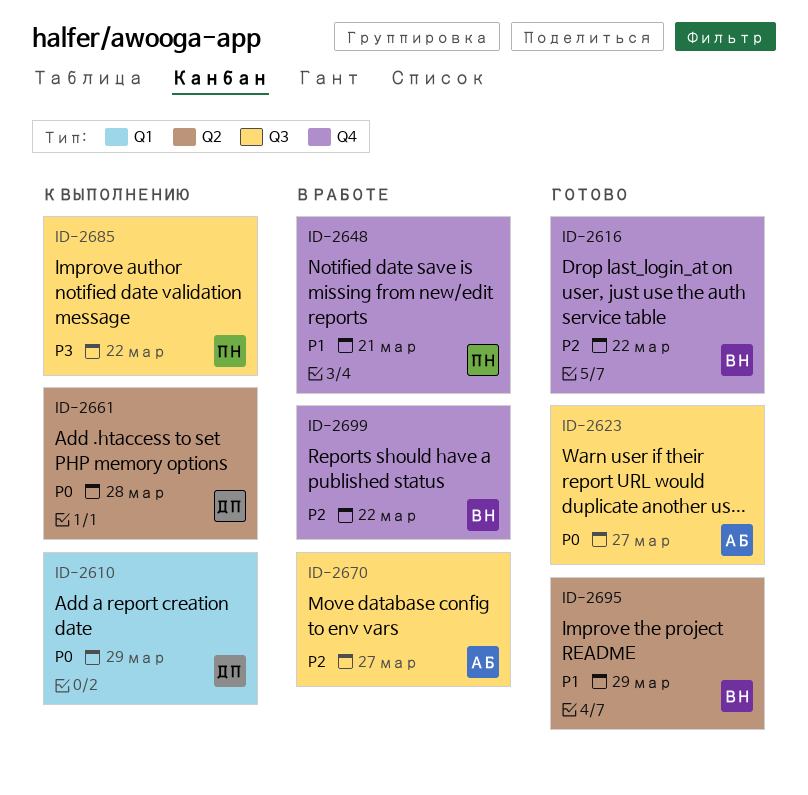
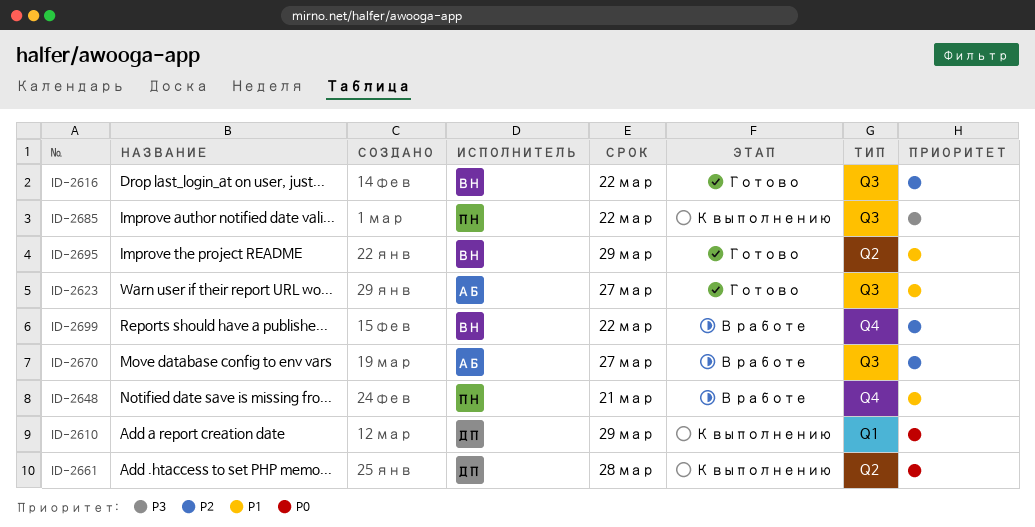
ID-2616, label: Q4 -> Q3
ID-2623, priority: P0 -> P1

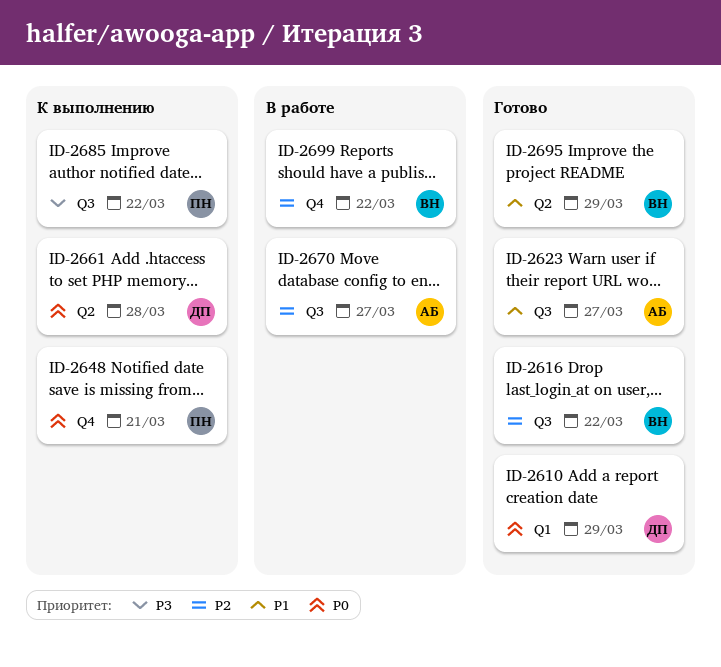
ID-2610, status: К выполнению -> Готово
ID-2648, status: В работе -> К выполнению
ID-2648, priority: P1 -> P0

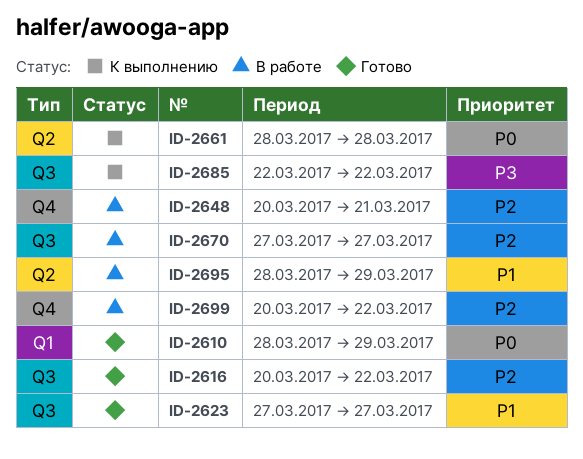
ID-2648, status: К выполнению -> В работе
ID-2648, priority: P0 -> P2
ID-2695, status: Готово -> В работе

